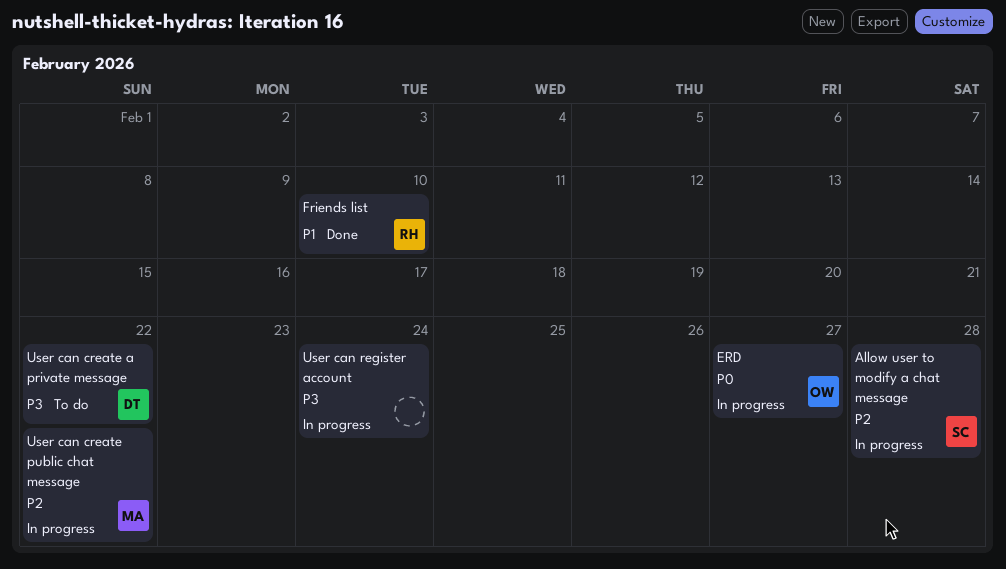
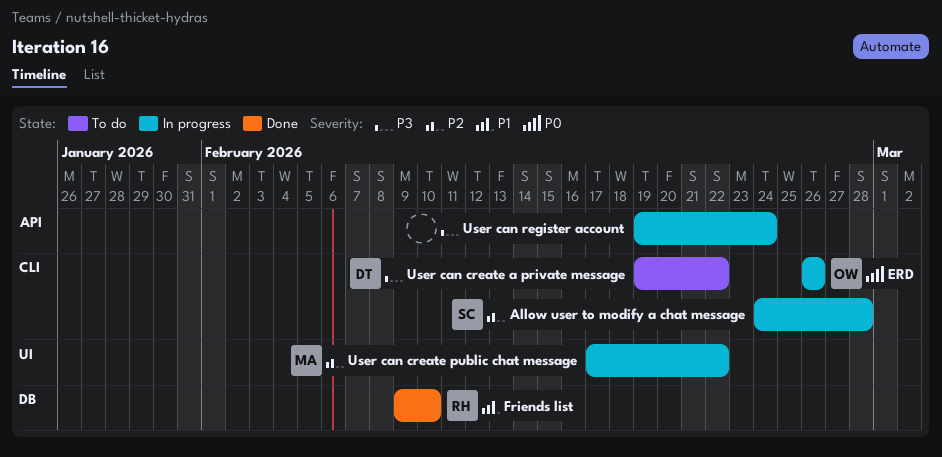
ERD, due: Feb 27 -> Feb 26

